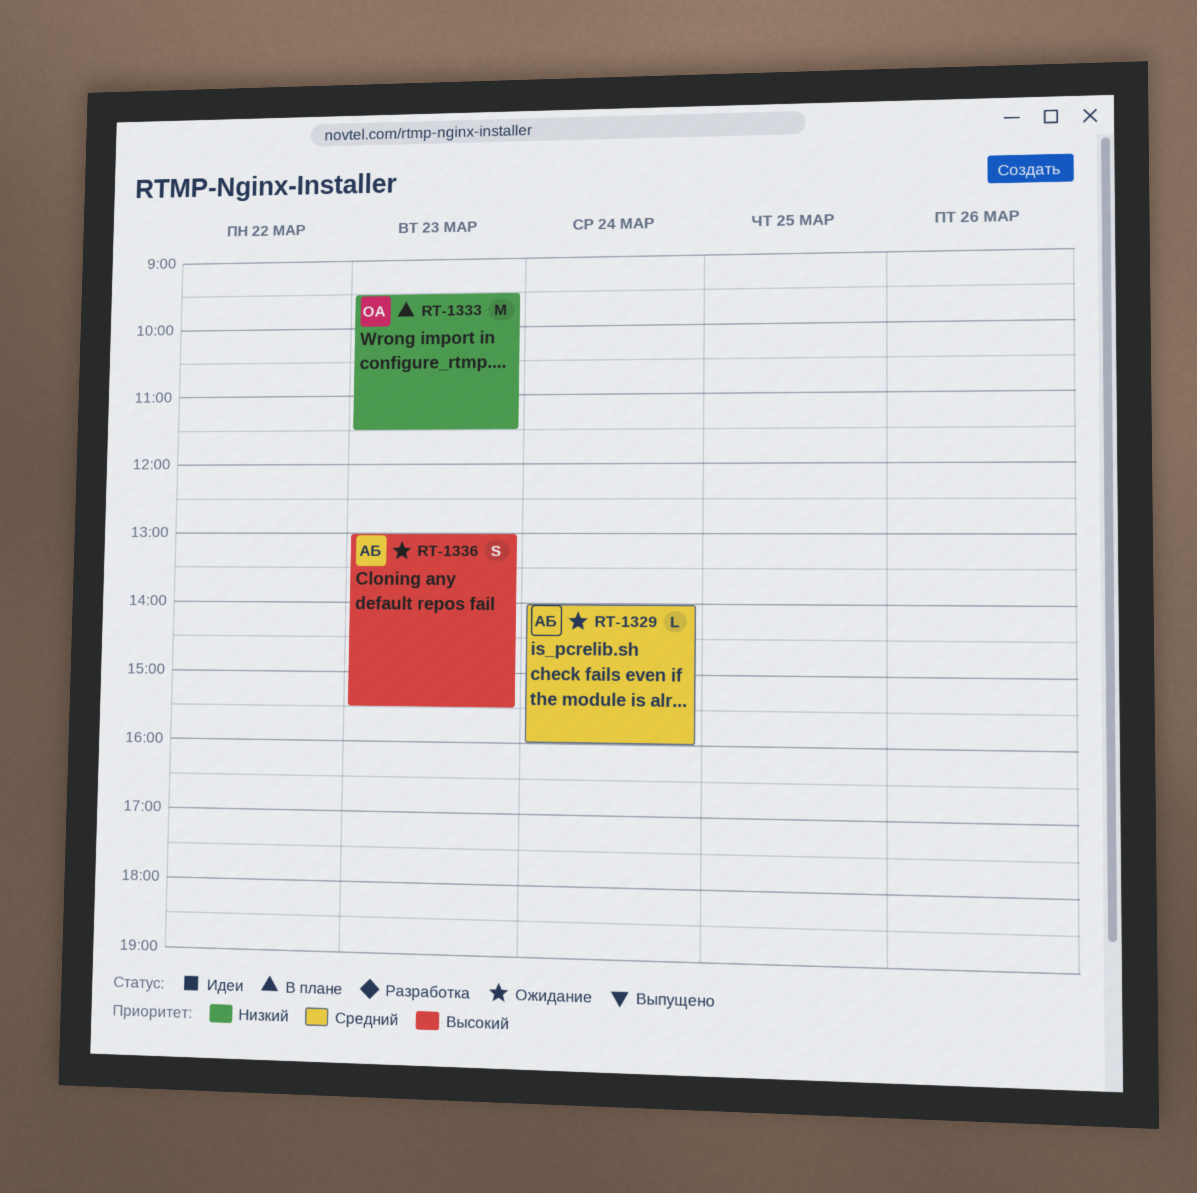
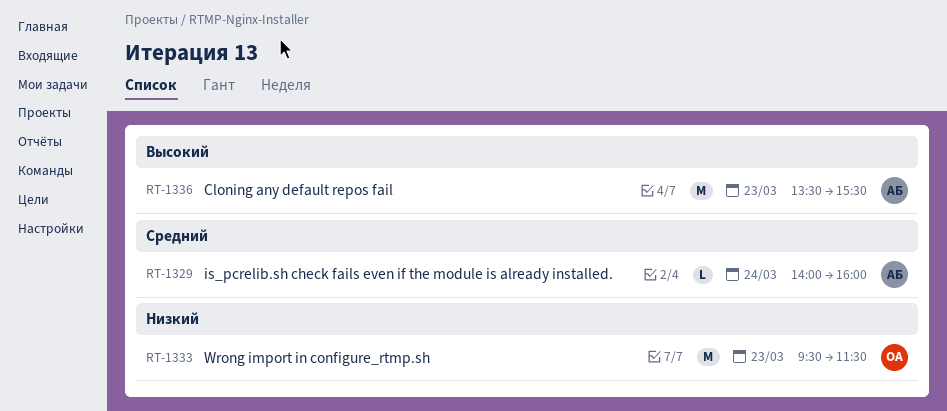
RT-1336, estimate: S -> M
RT-1336, begins: 13:00 -> 13:30

